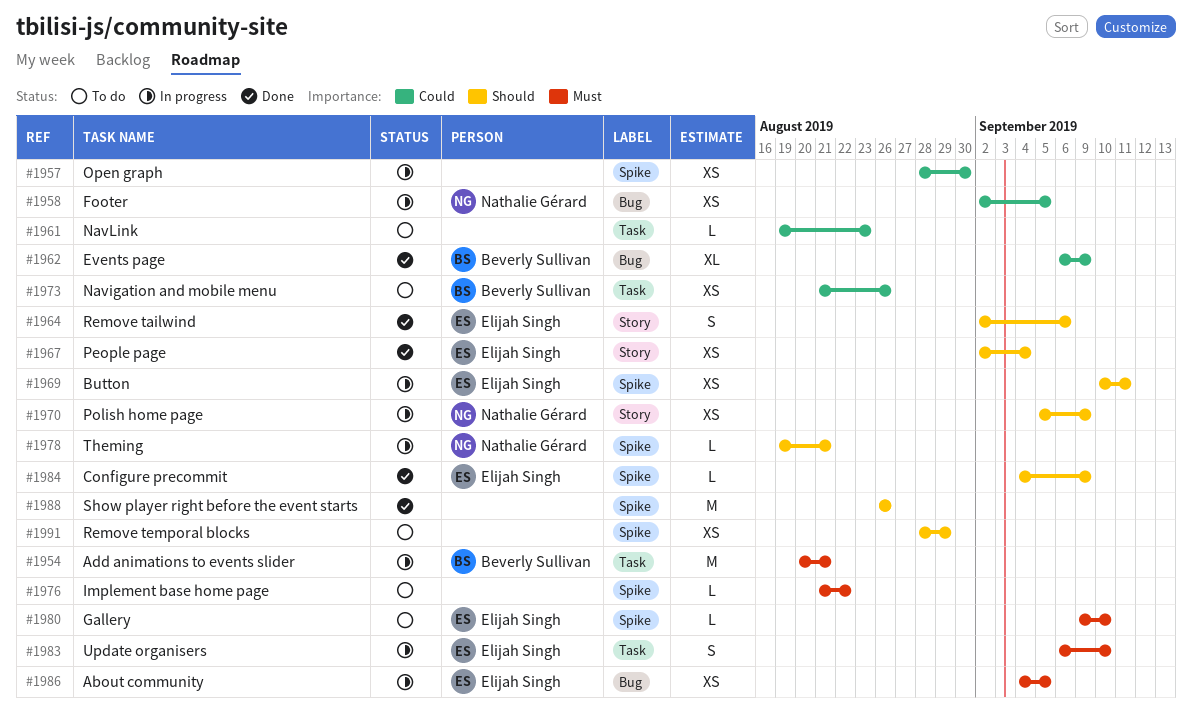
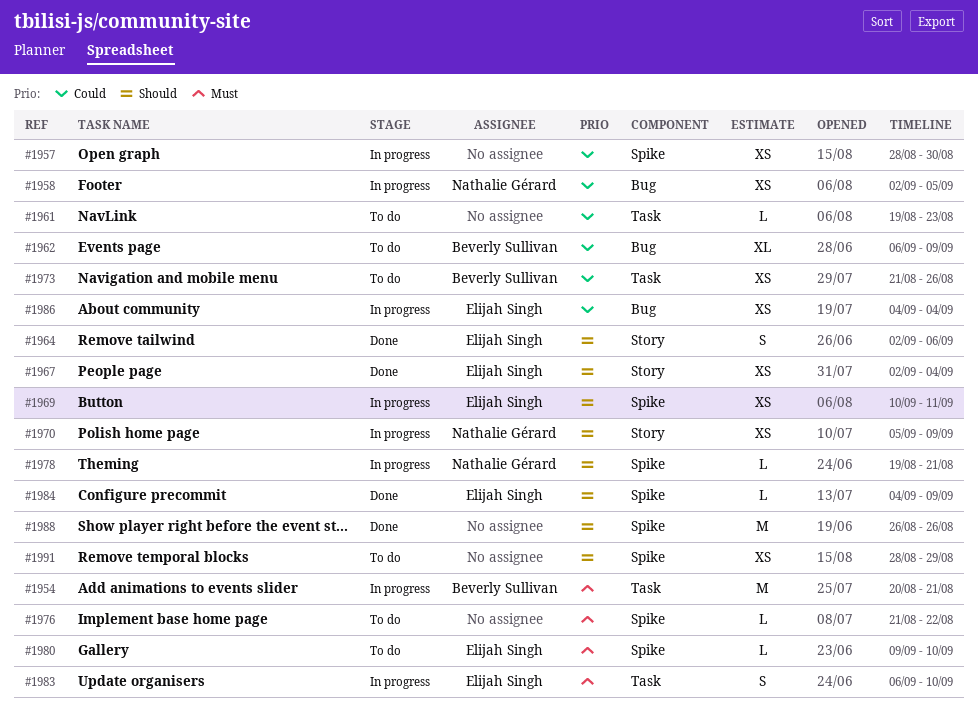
#1962, status: Done -> To do
#1986, priority: Must -> Could
#1986, due: Sep 5 -> Sep 4

